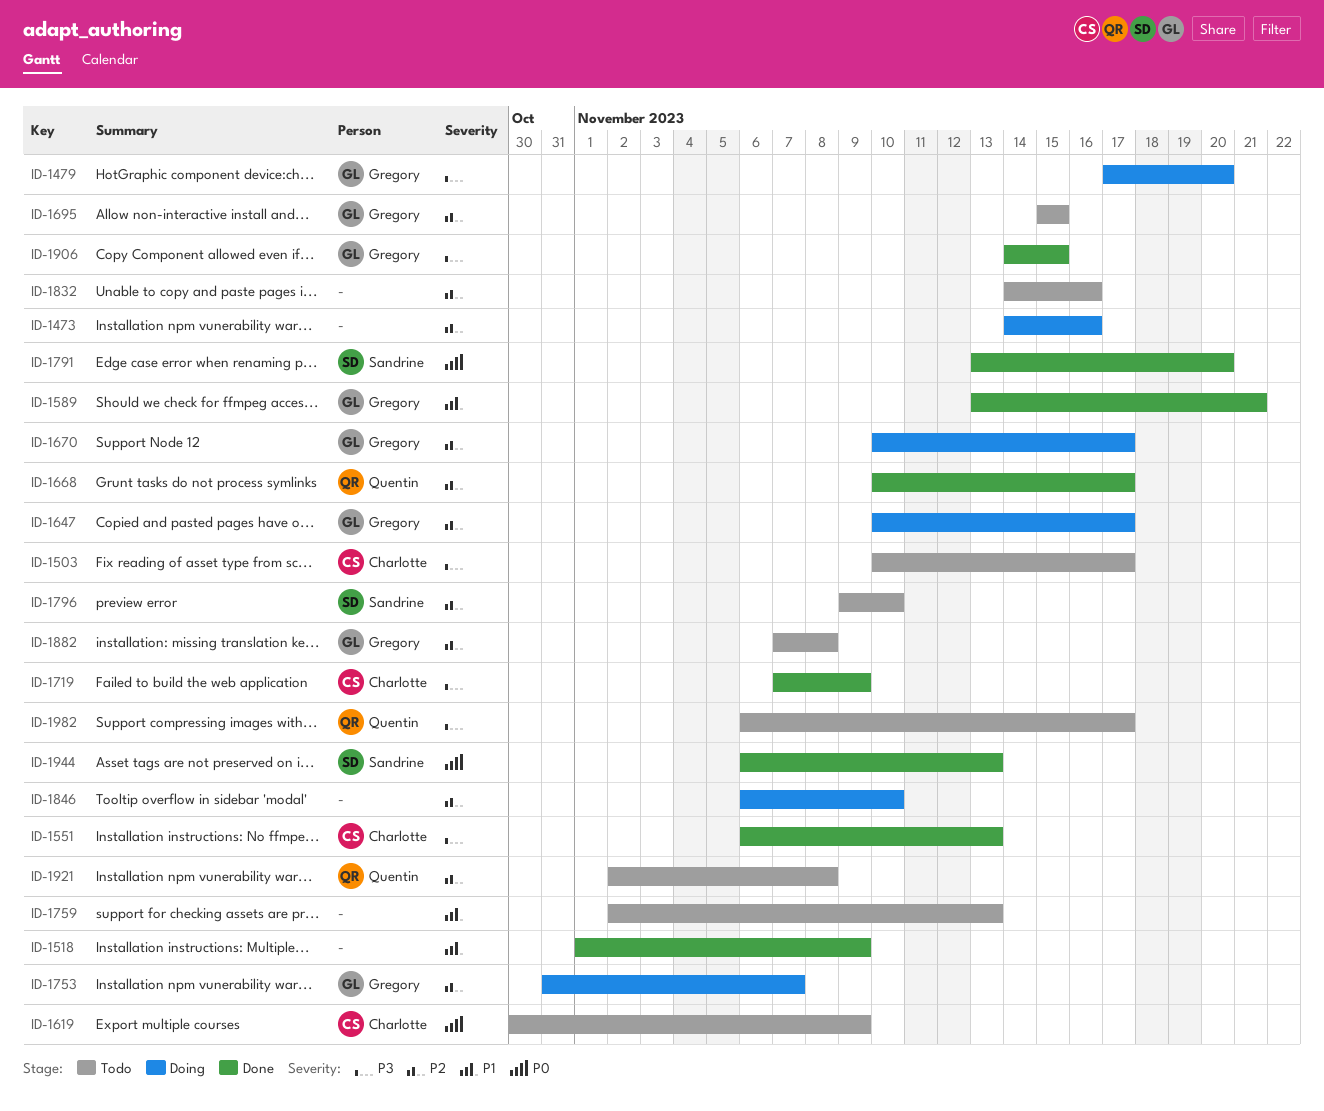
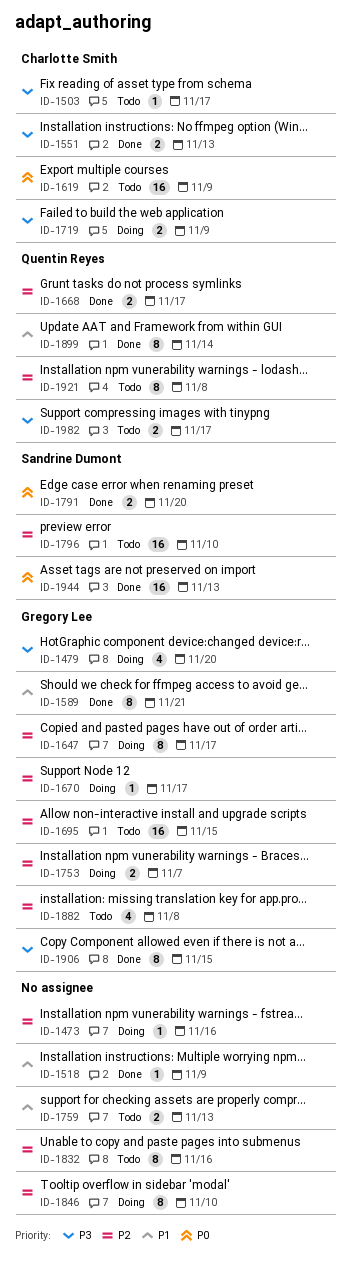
ID-1719, status: Done -> Doing
ID-1899: none -> present

